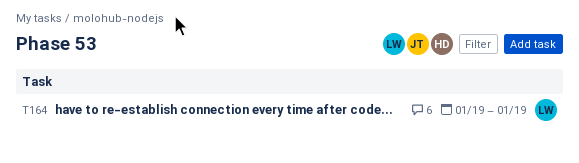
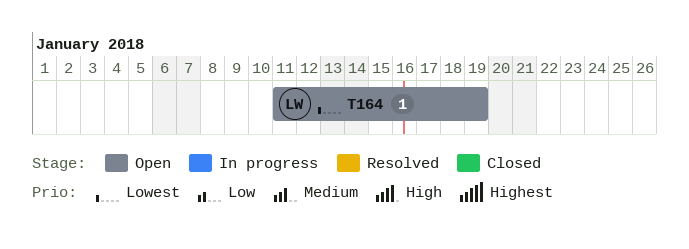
T164, start: Jan 19 -> Jan 11

